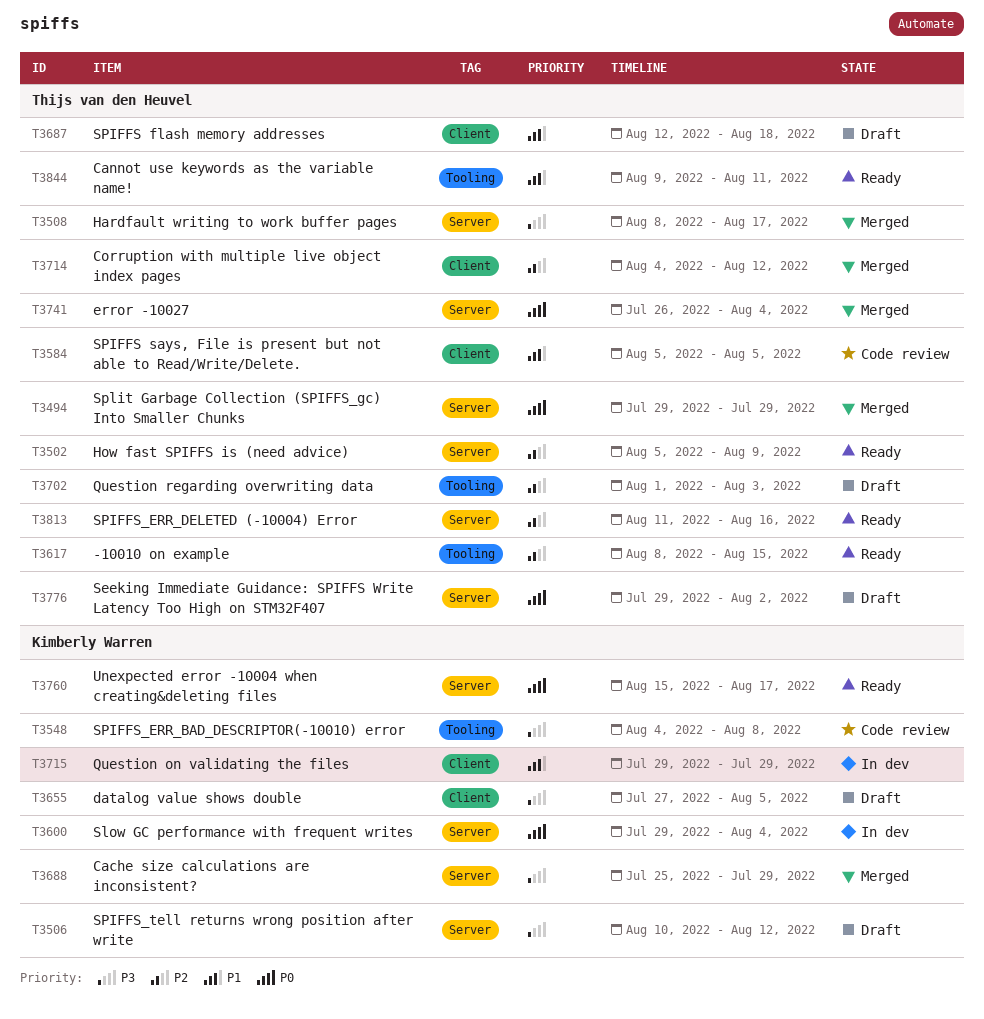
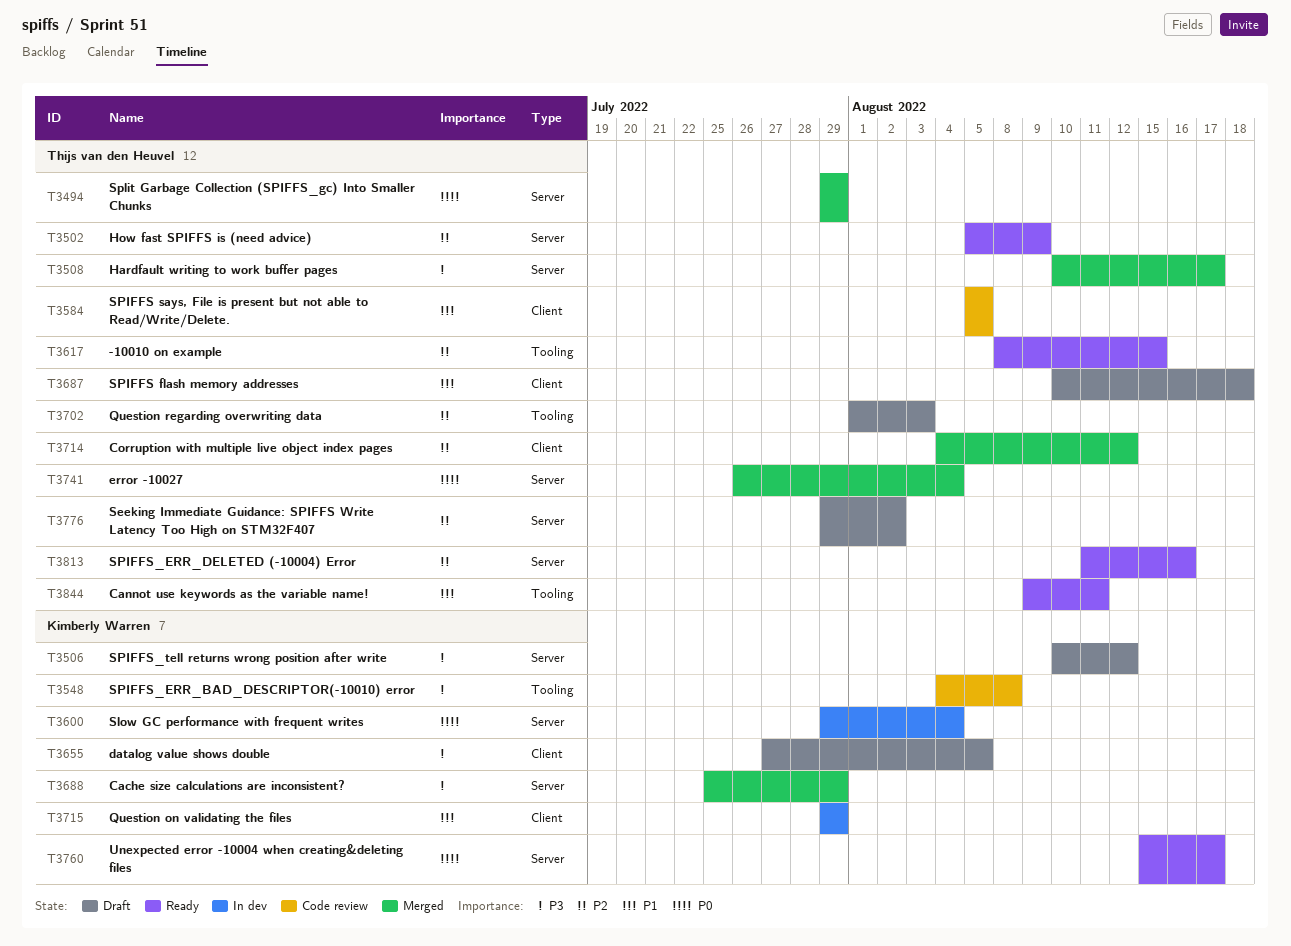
T3508, start: Aug 8 -> Aug 10
T3687, start: Aug 12 -> Aug 10
T3776, priority: P0 -> P2

